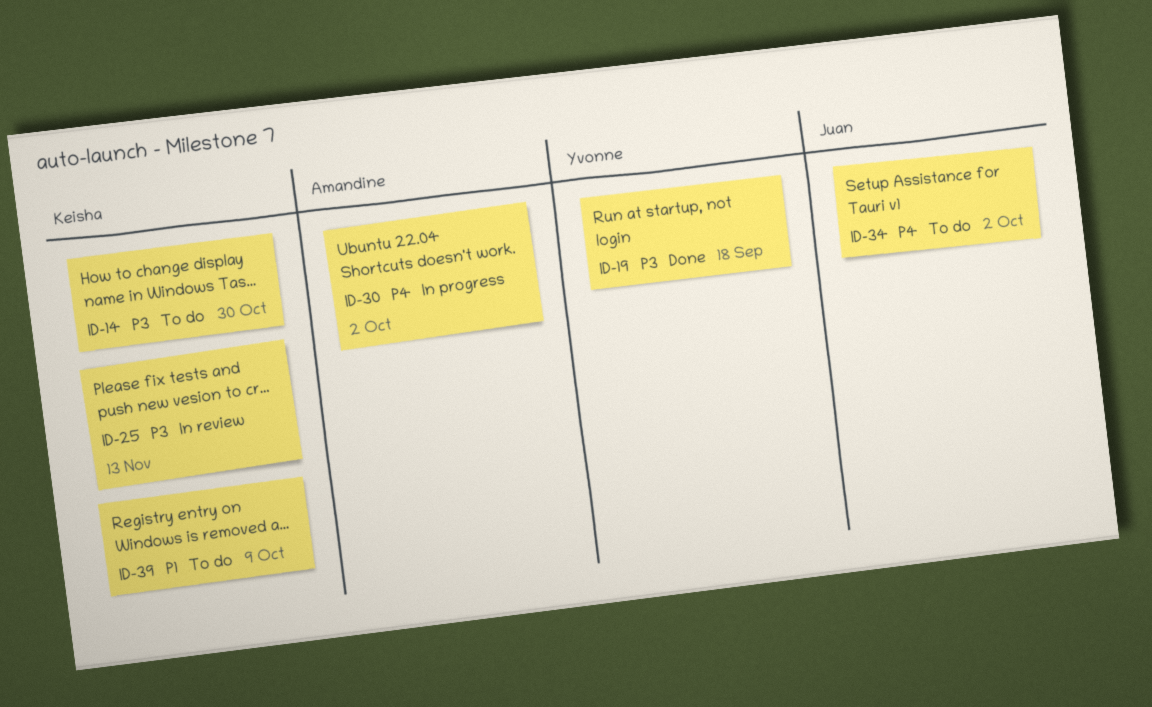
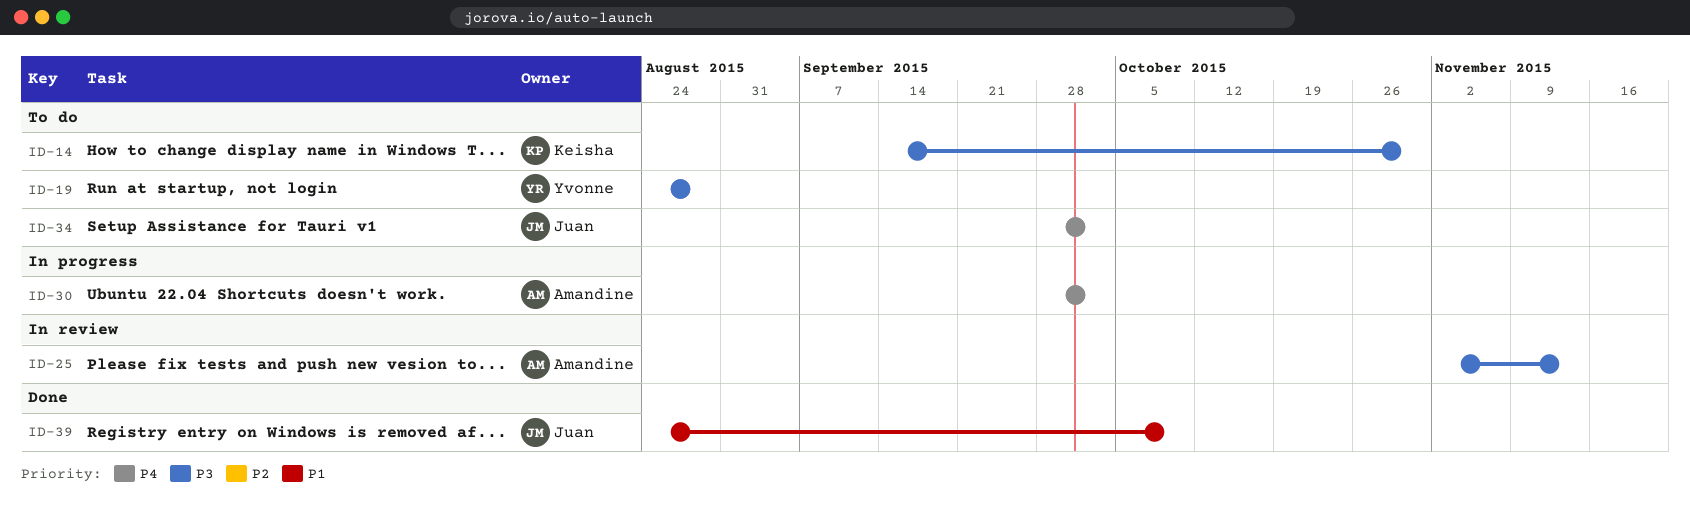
ID-19, status: Done -> To do
ID-19, due: Sep 18 -> Aug 28
ID-25, owner: Keisha -> Amandine
ID-39, status: To do -> Done
ID-39, owner: Keisha -> Juan

